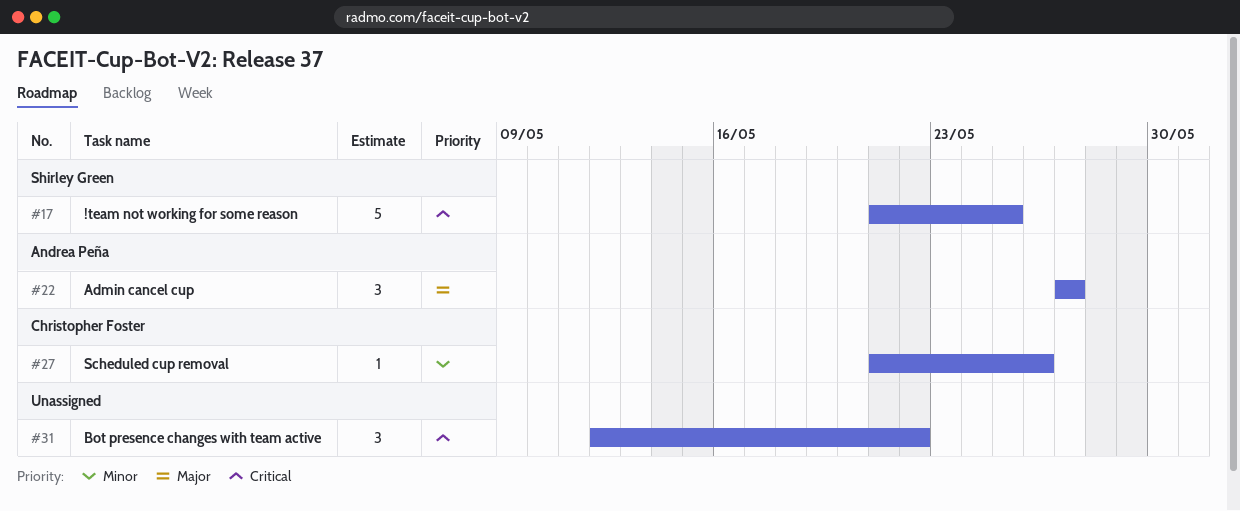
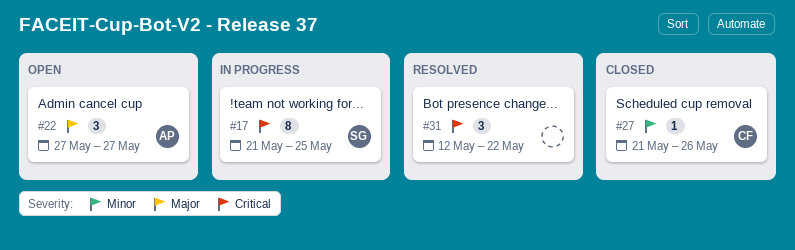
#17, estimate: 5 -> 8

